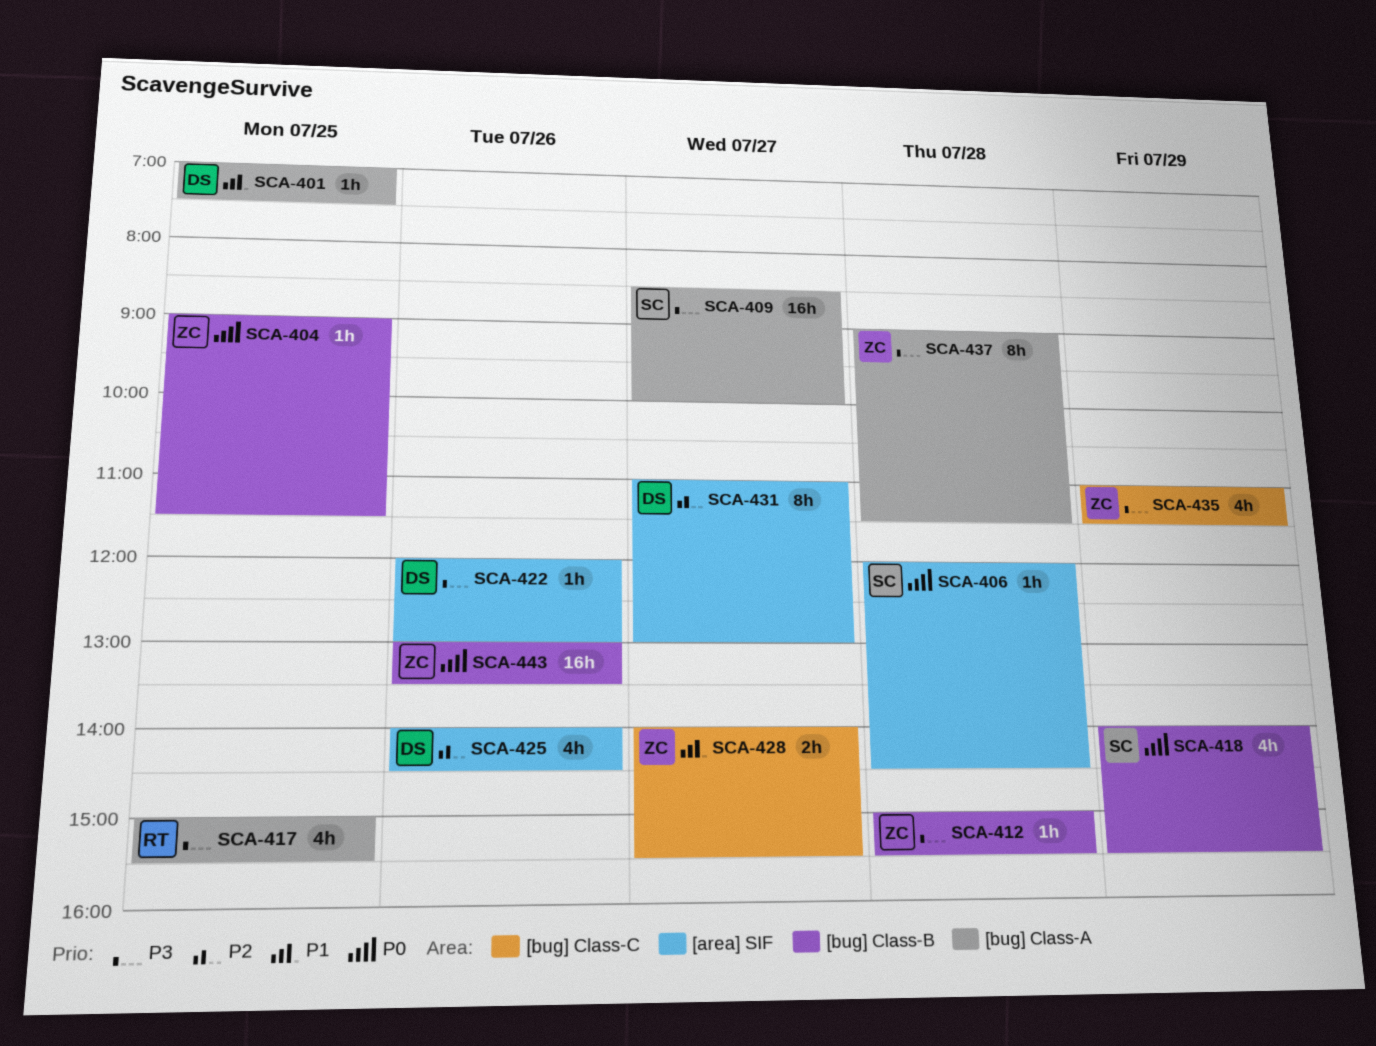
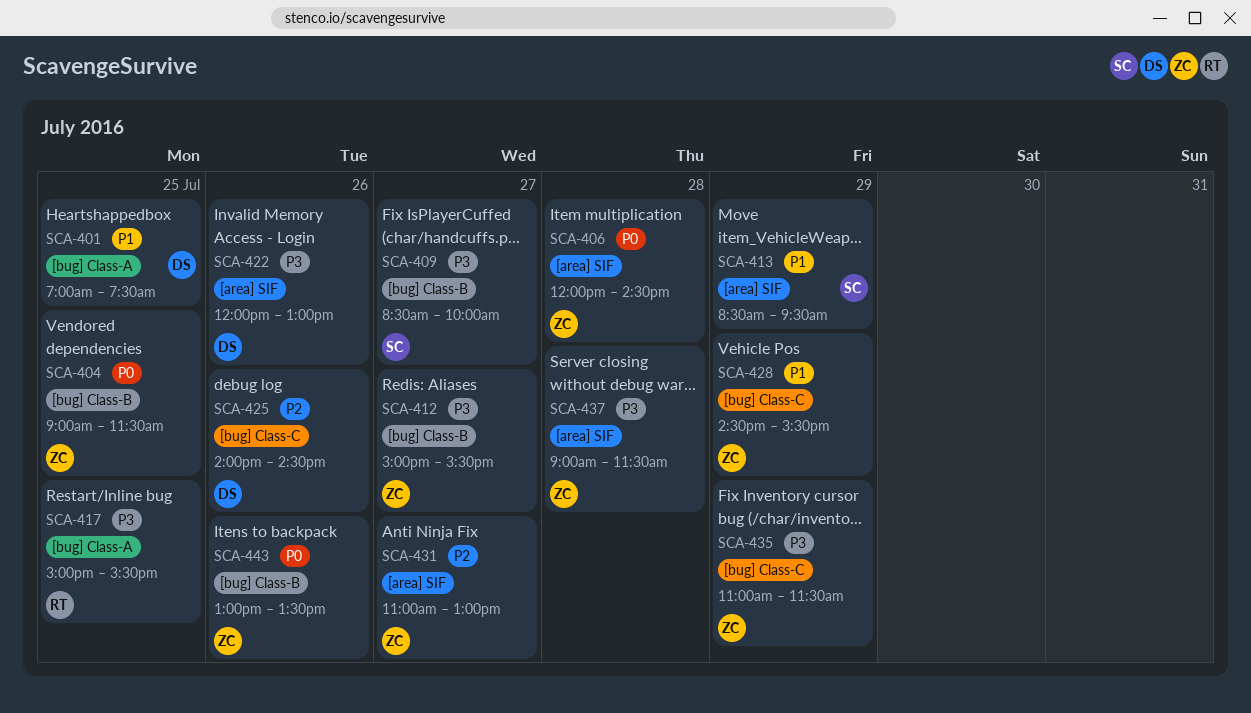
SCA-406, owner: SC -> ZC
SCA-409, label: [bug] Class-A -> [bug] Class-B
SCA-412, day: Jul 28 -> Jul 27
SCA-413: none -> present
SCA-418: present -> none
SCA-425, label: [area] SIF -> [bug] Class-C
SCA-428, day: Jul 27 -> Jul 29
SCA-428, begins: 14:00 -> 14:30
SCA-431, owner: DS -> ZC
SCA-437, label: [bug] Class-A -> [area] SIF

